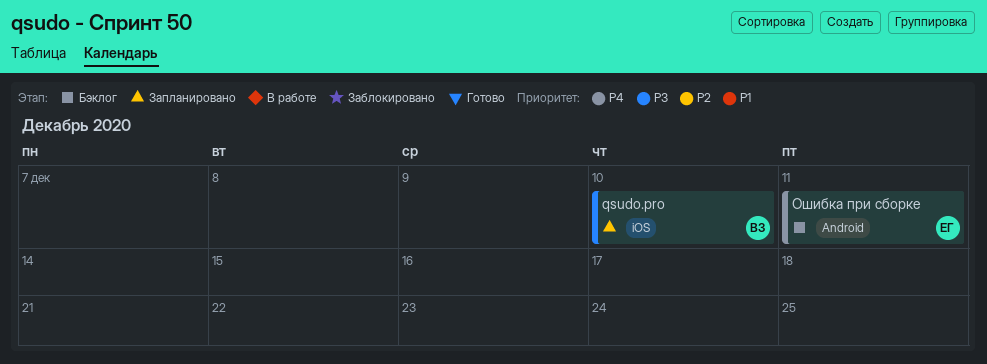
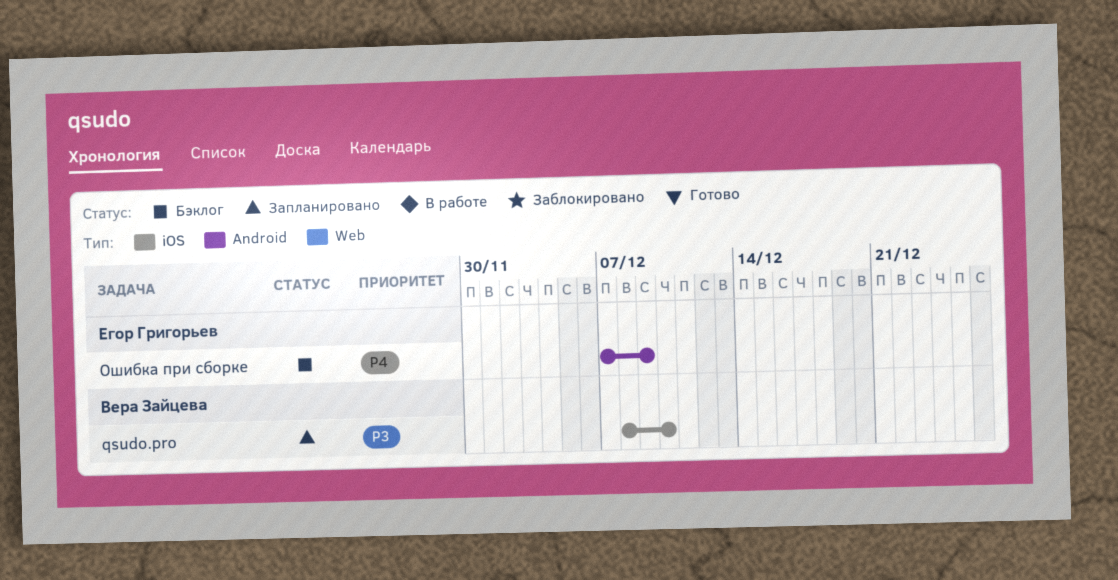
Ошибка при сборке, due: Dec 11 -> Dec 9

